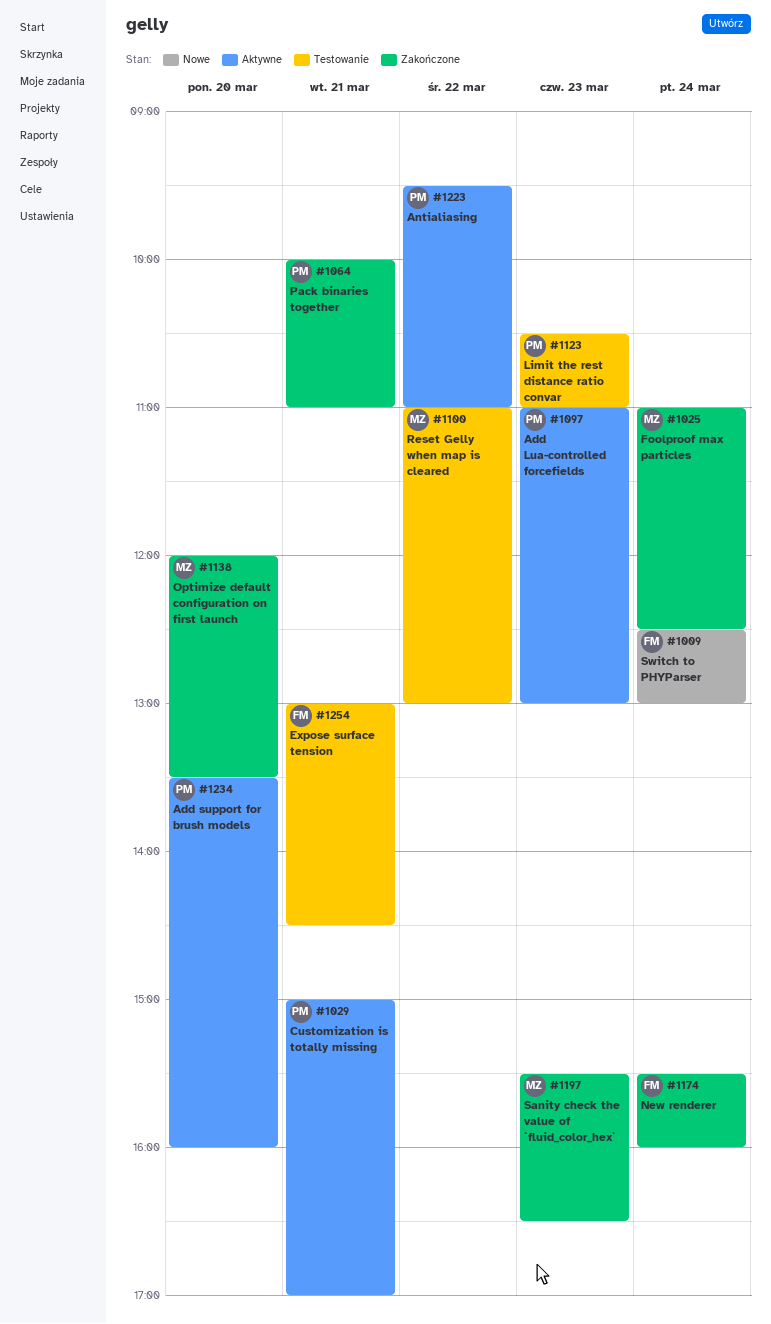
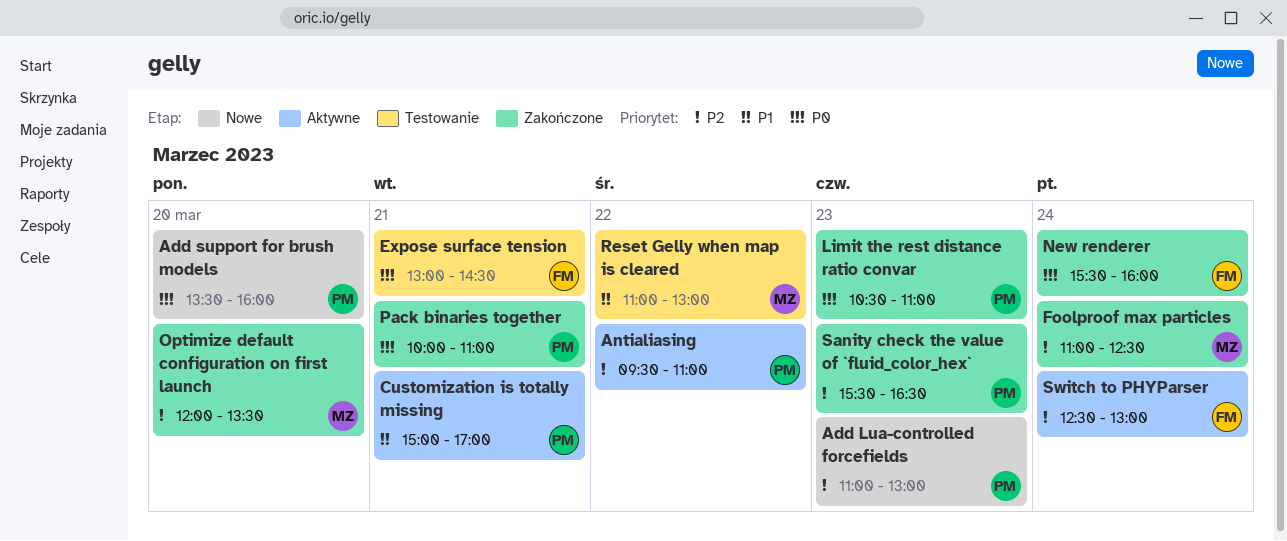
Add Lua-controlled forcefields, status: Aktywne -> Nowe
Add support for brush models, status: Aktywne -> Nowe
Limit the rest distance ratio convar, status: Testowanie -> Zakończone
Sanity check the value of `fluid_color_hex`, owner: MZ -> PM
Switch to PHYParser, status: Nowe -> Aktywne

